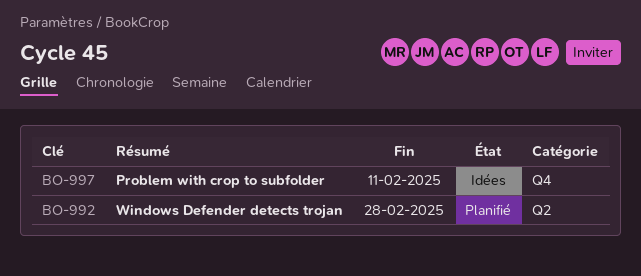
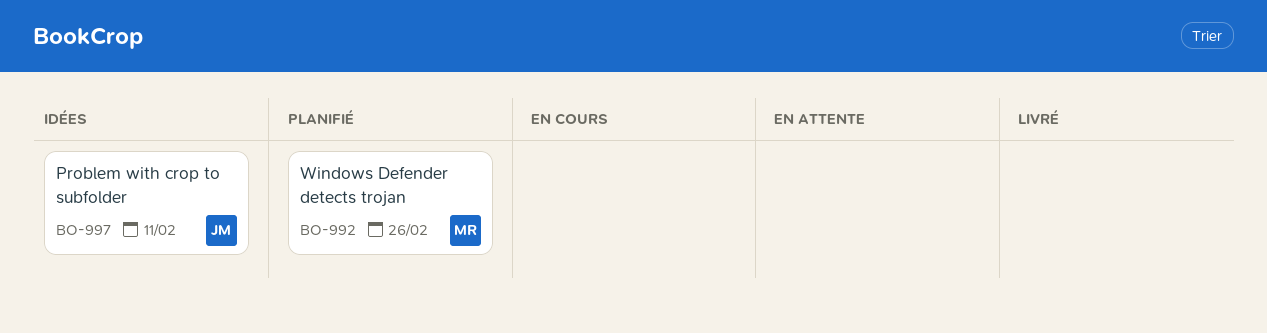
BO-992, due: Feb 28 -> Feb 26

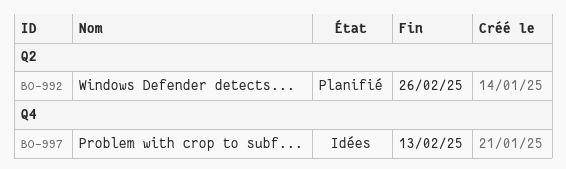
BO-997, due: Feb 11 -> Feb 13

